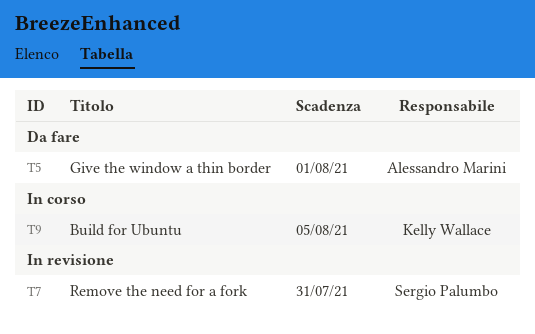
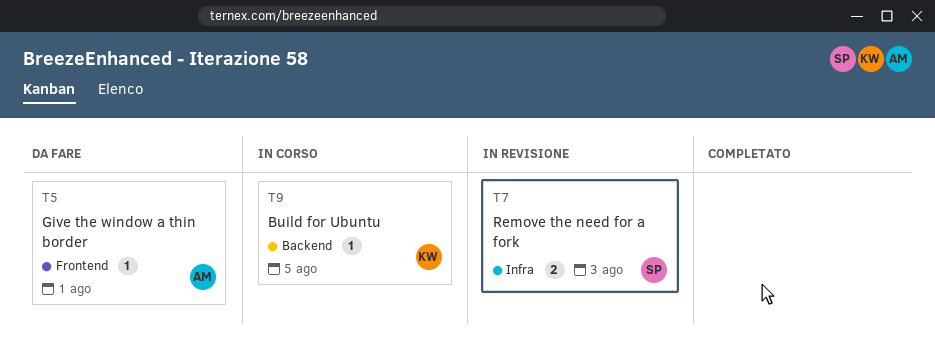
T7, due: Jul 31 -> Aug 3

